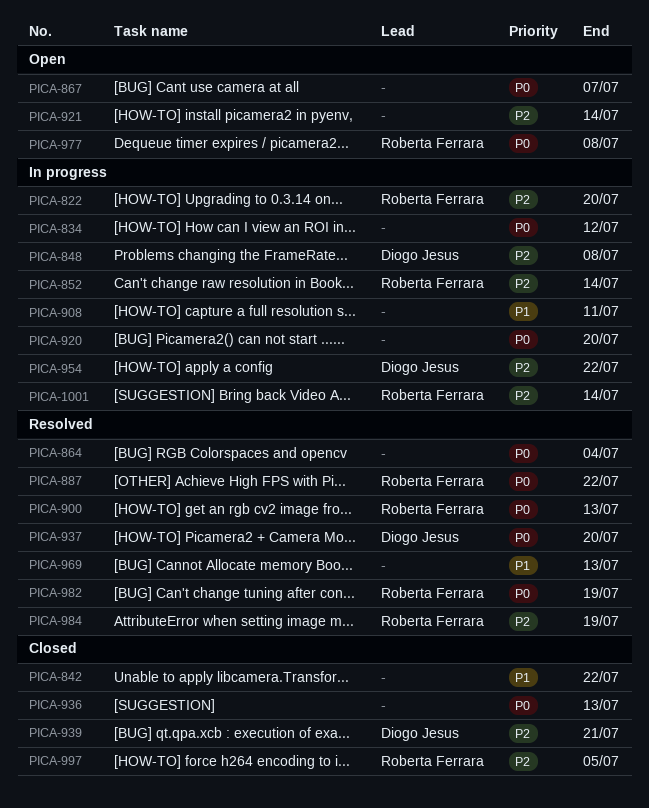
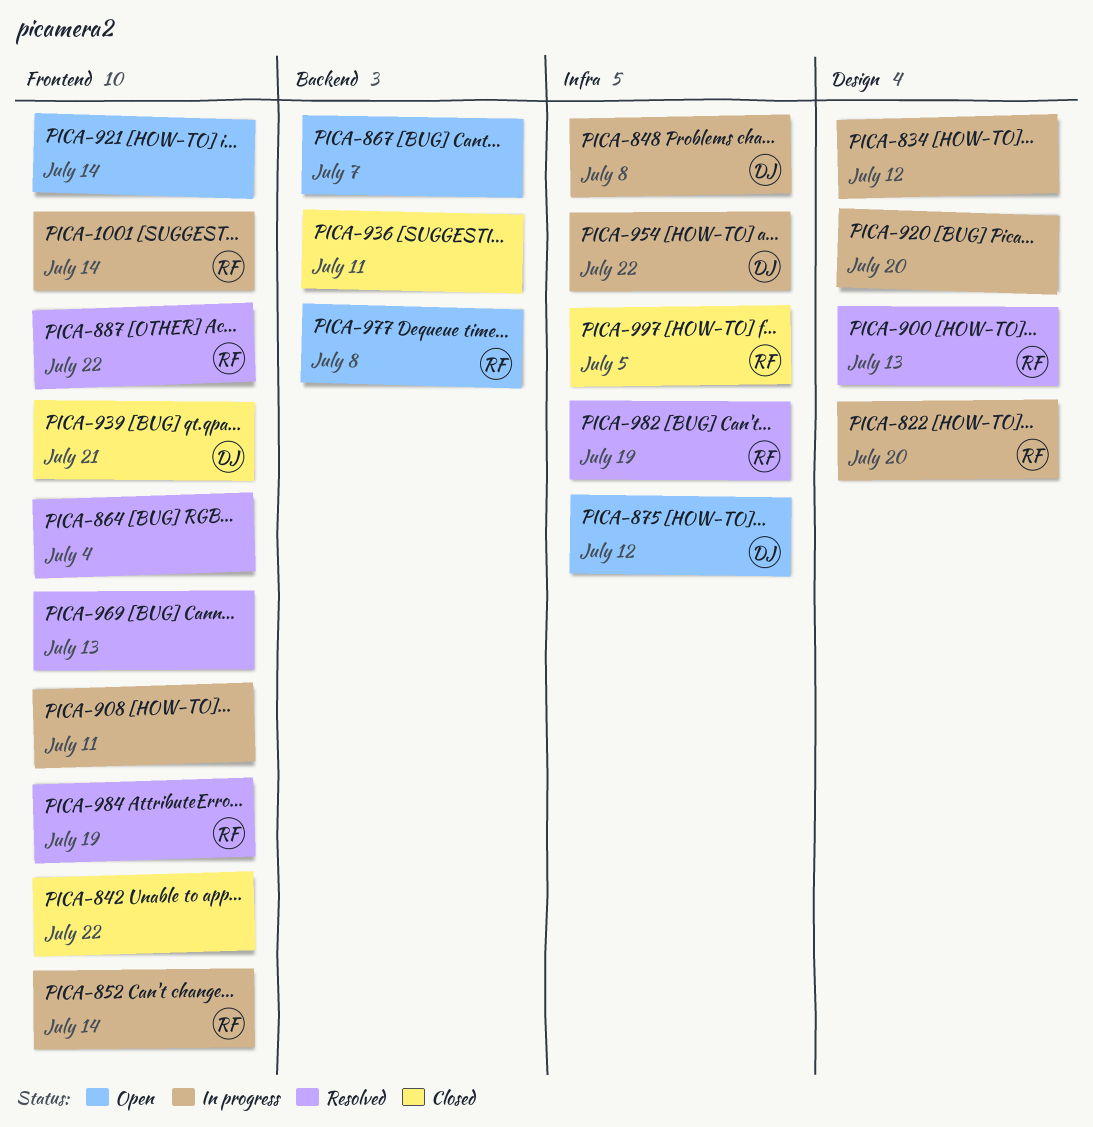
PICA-875: none -> present
PICA-936, due: Jul 13 -> Jul 11
PICA-937: present -> none

